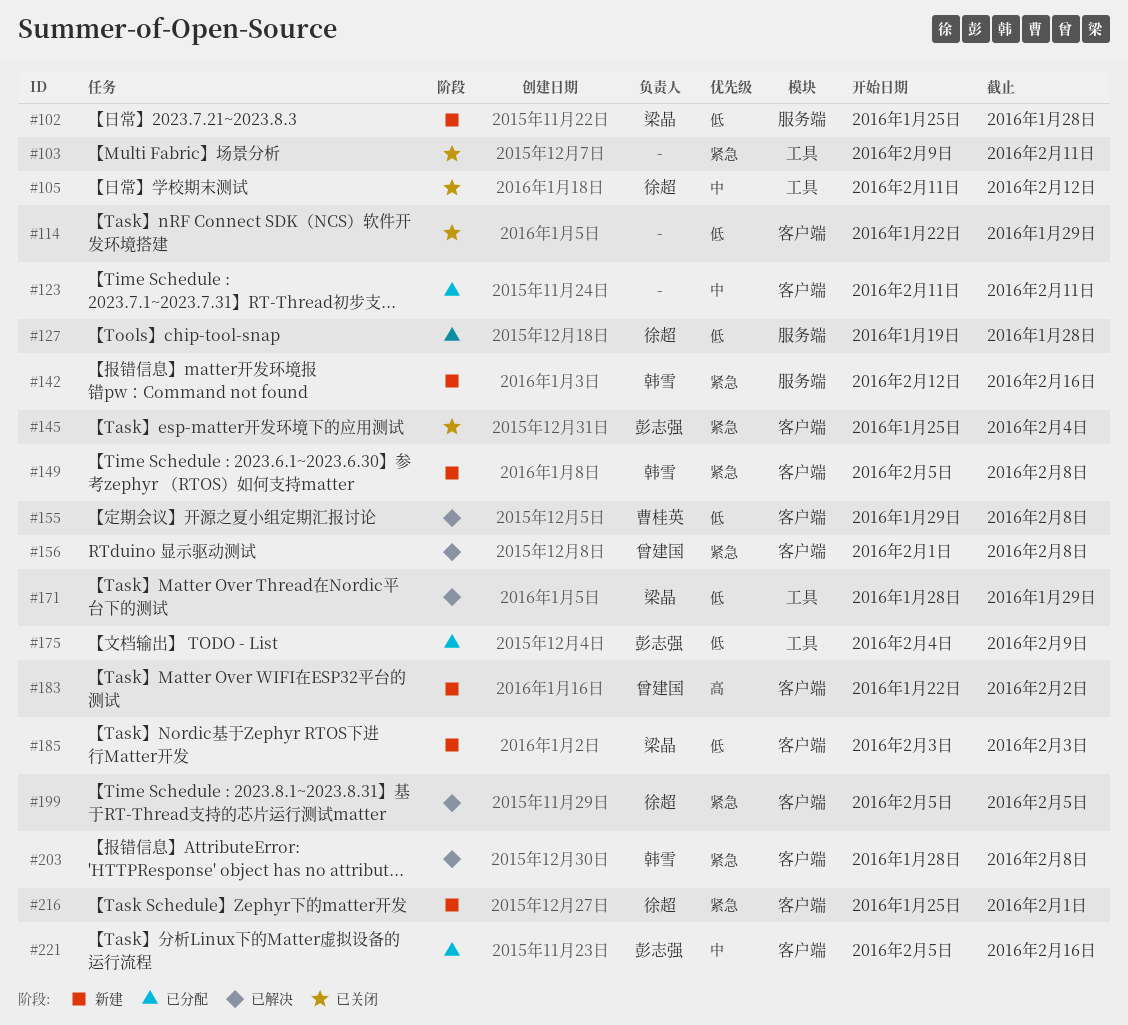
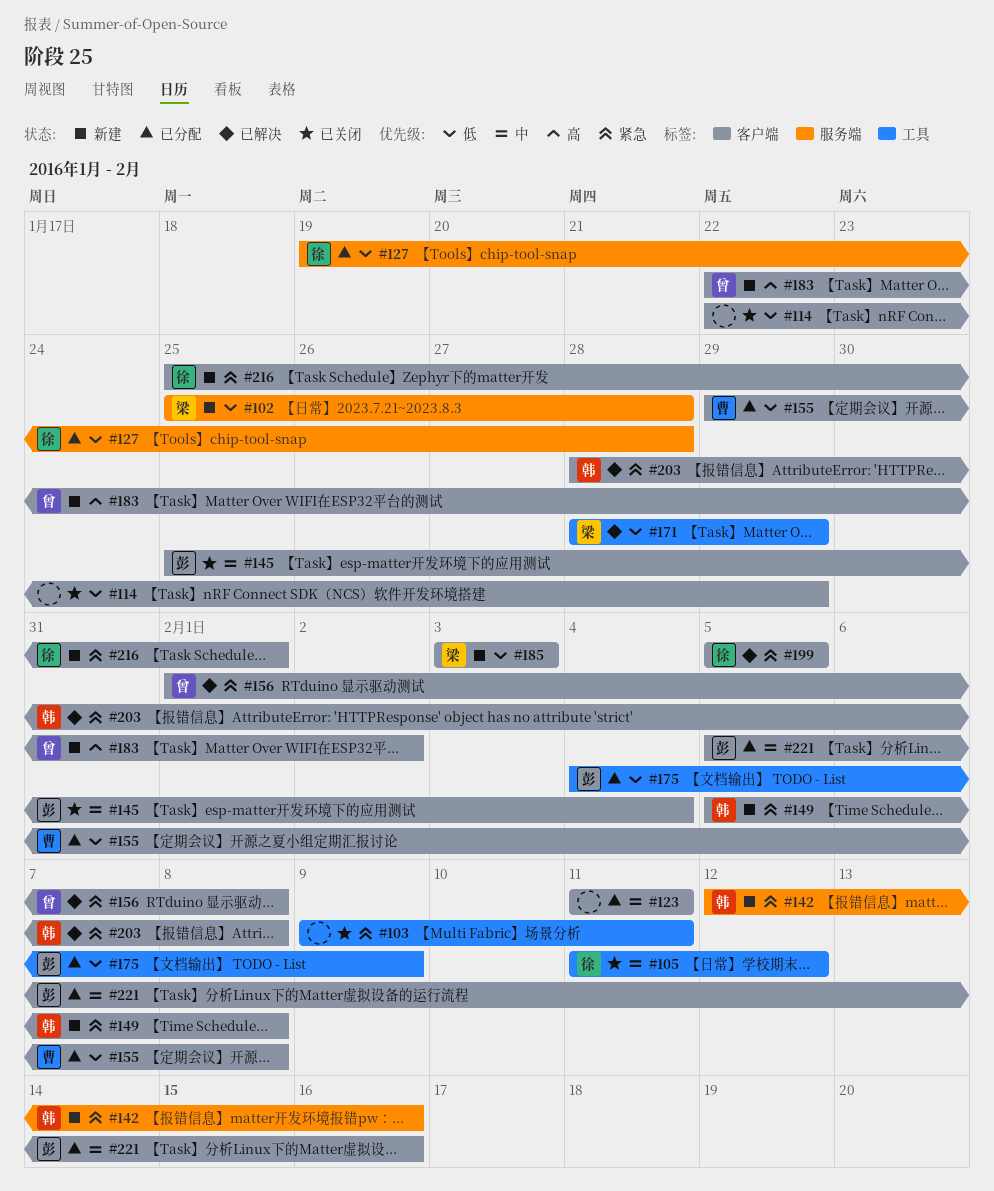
#145, priority: 紧急 -> 中
#155, status: 已解决 -> 已分配

